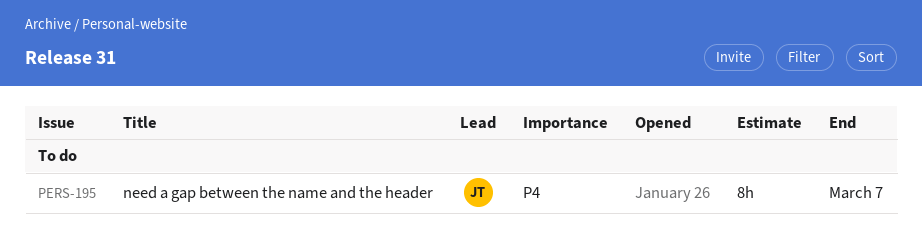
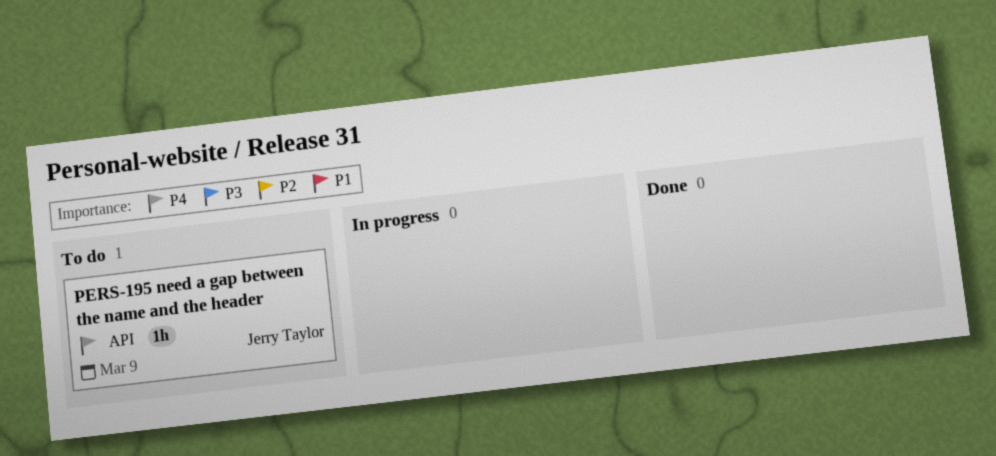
PERS-195, estimate: 8h -> 1h
PERS-195, due: Mar 7 -> Mar 9

